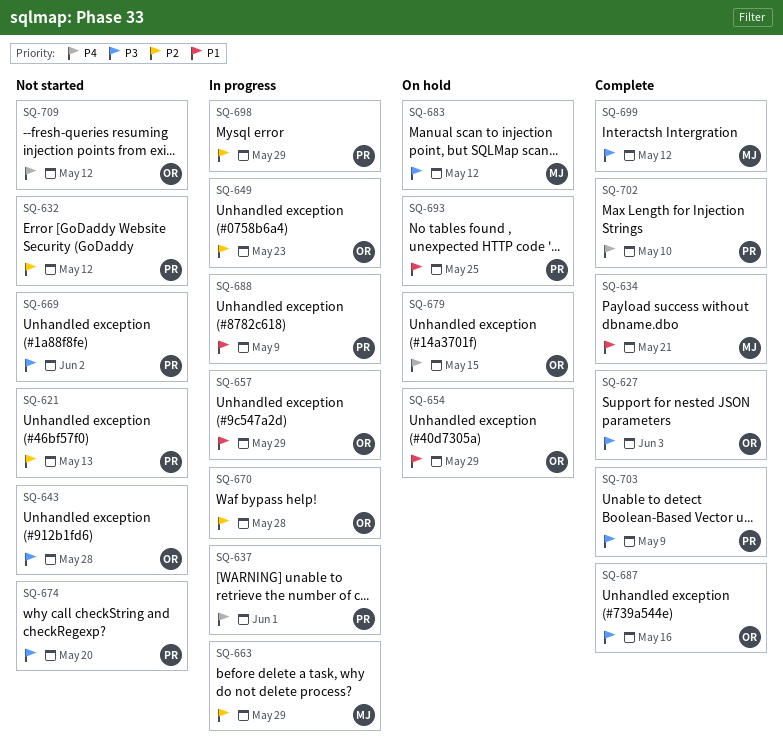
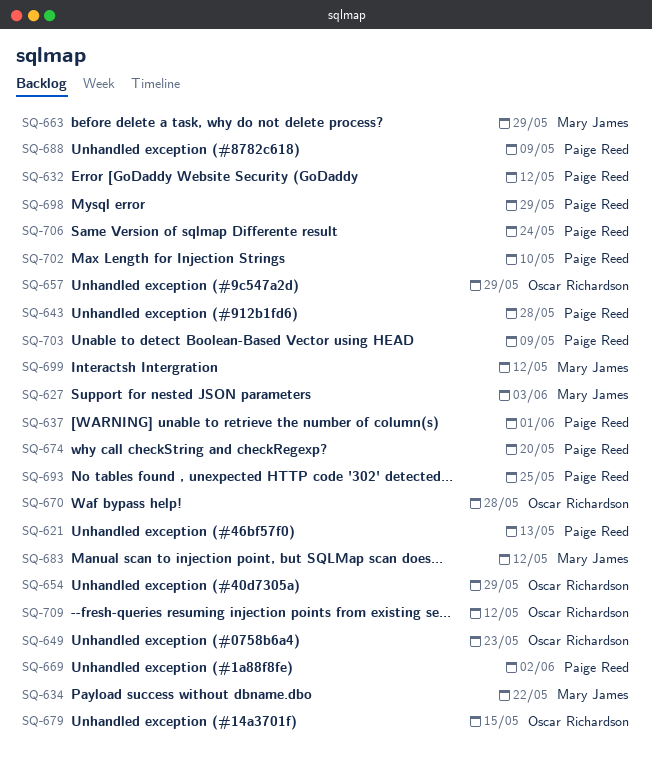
SQ-627, owner: Oscar Richardson -> Mary James
SQ-634, due: May 21 -> May 22
SQ-643, owner: Oscar Richardson -> Paige Reed
SQ-687: present -> none
SQ-706: none -> present

